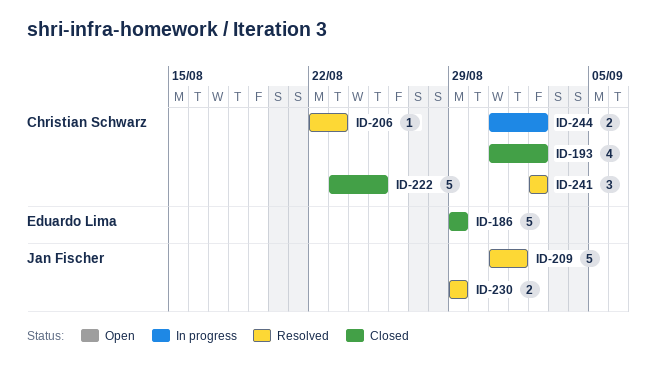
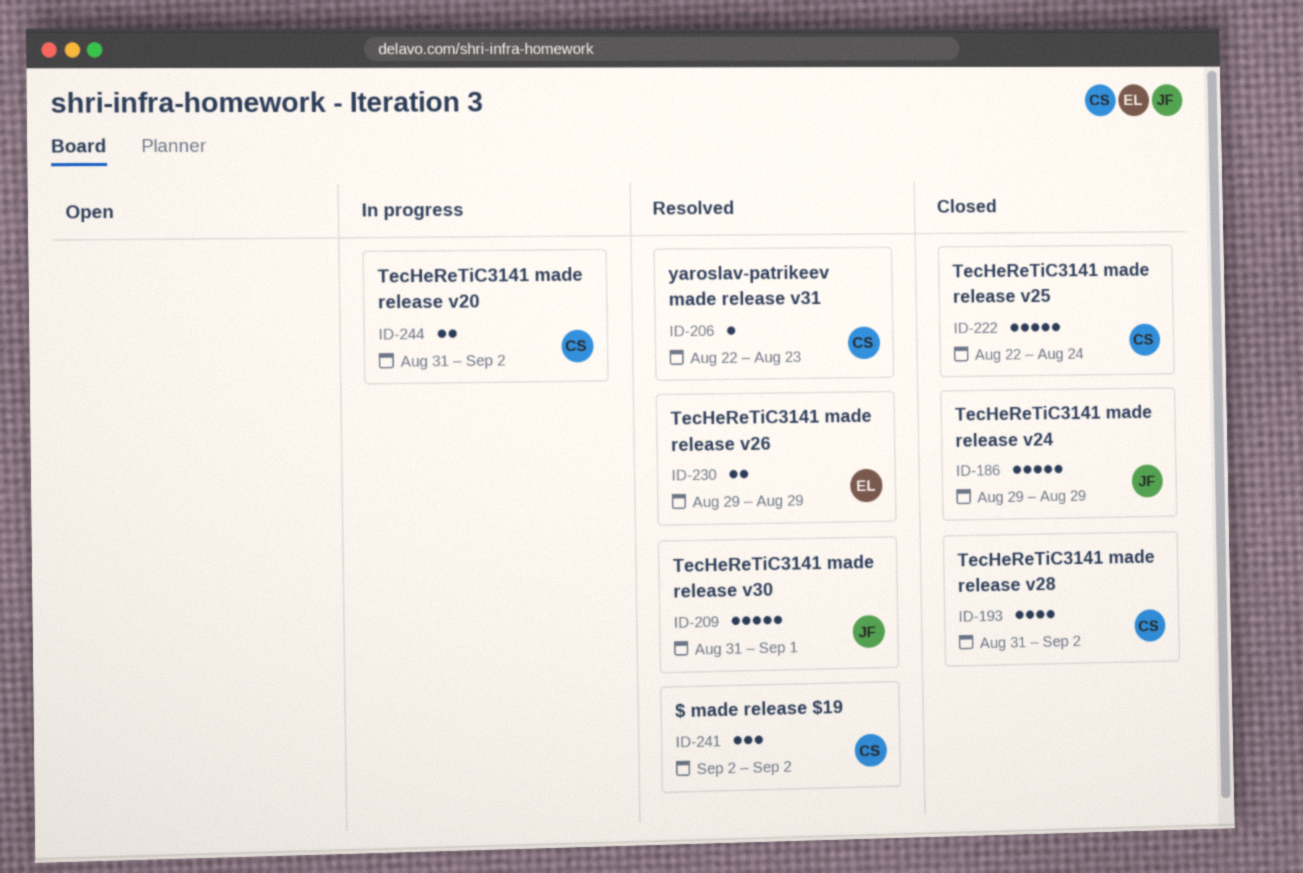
ID-186, owner: Eduardo Lima -> Jan Fischer
ID-222, start: Aug 23 -> Aug 22
ID-222, due: Aug 25 -> Aug 24
ID-230, owner: Jan Fischer -> Eduardo Lima

